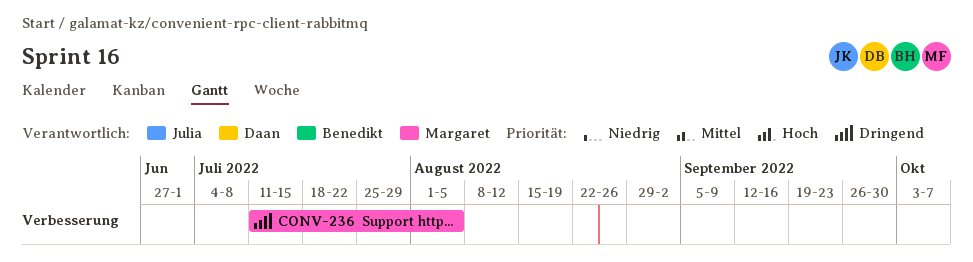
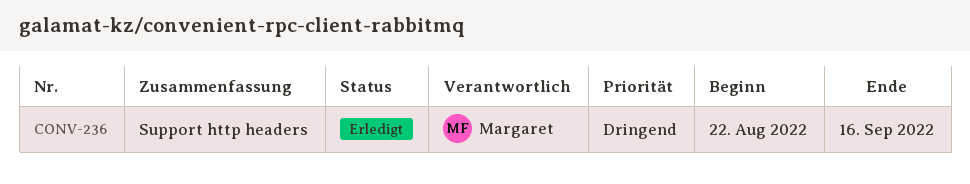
CONV-236, start: Jul 11 -> Aug 22
CONV-236, due: Aug 5 -> Sep 16

